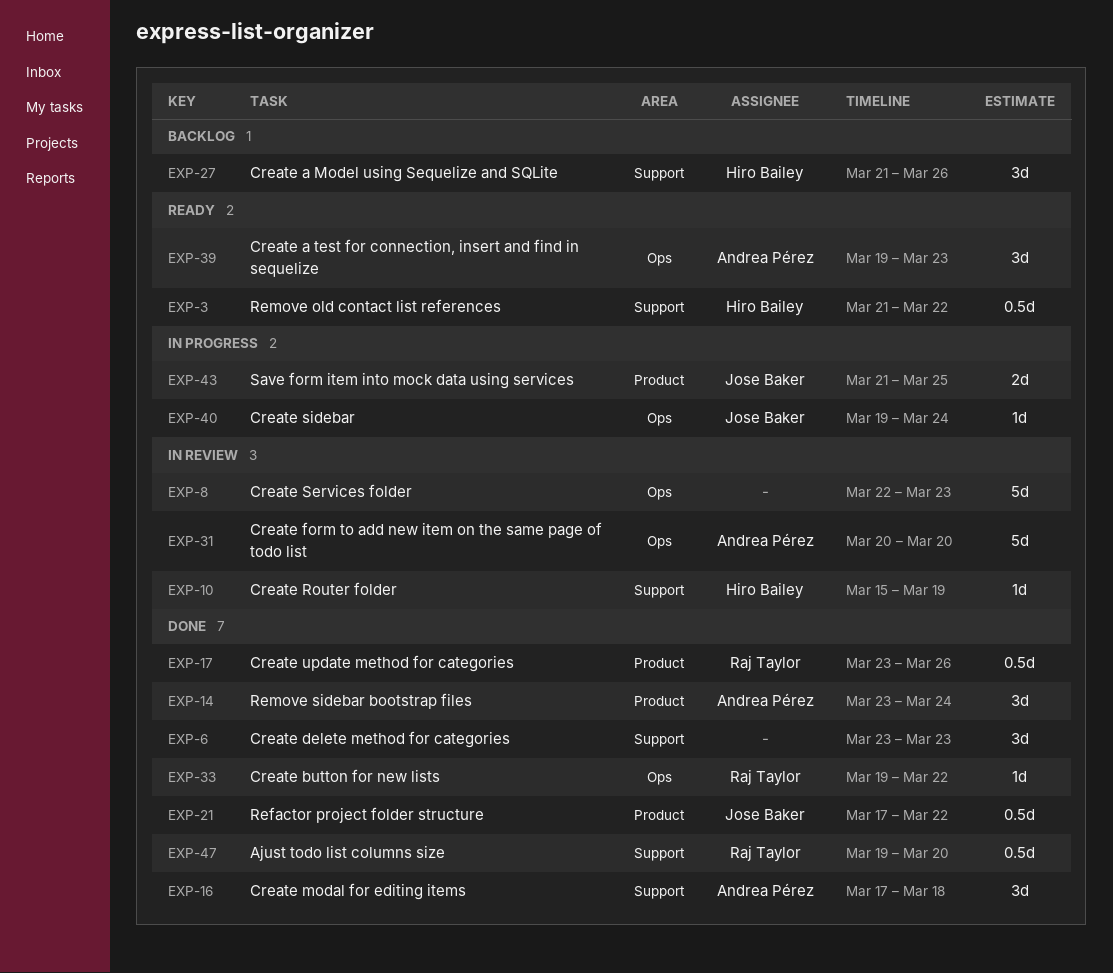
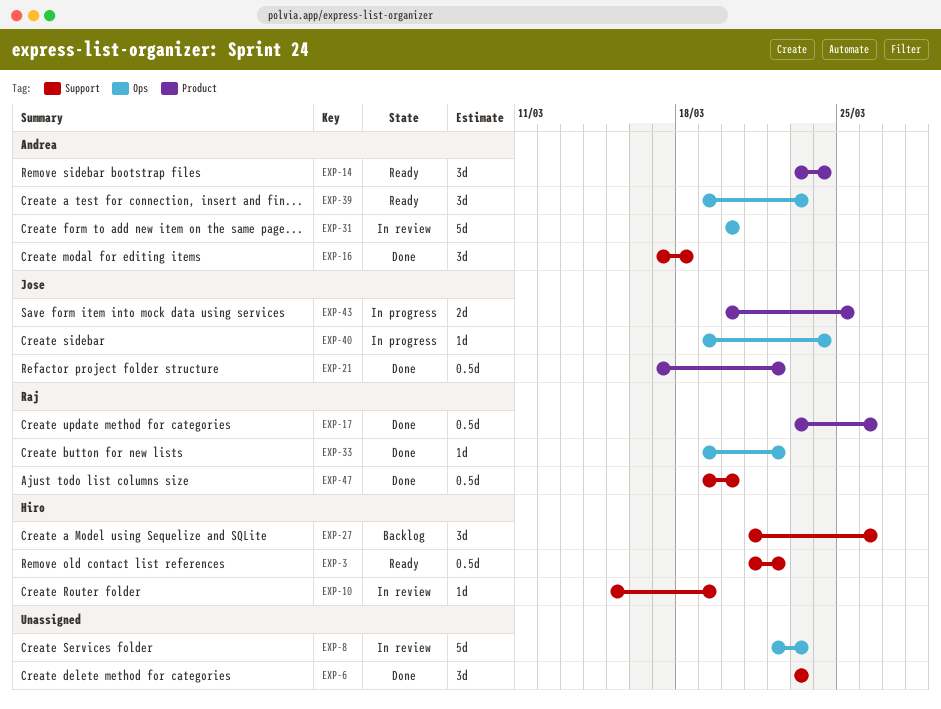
EXP-14, status: Done -> Ready
EXP-43, start: Mar 21 -> Mar 20

